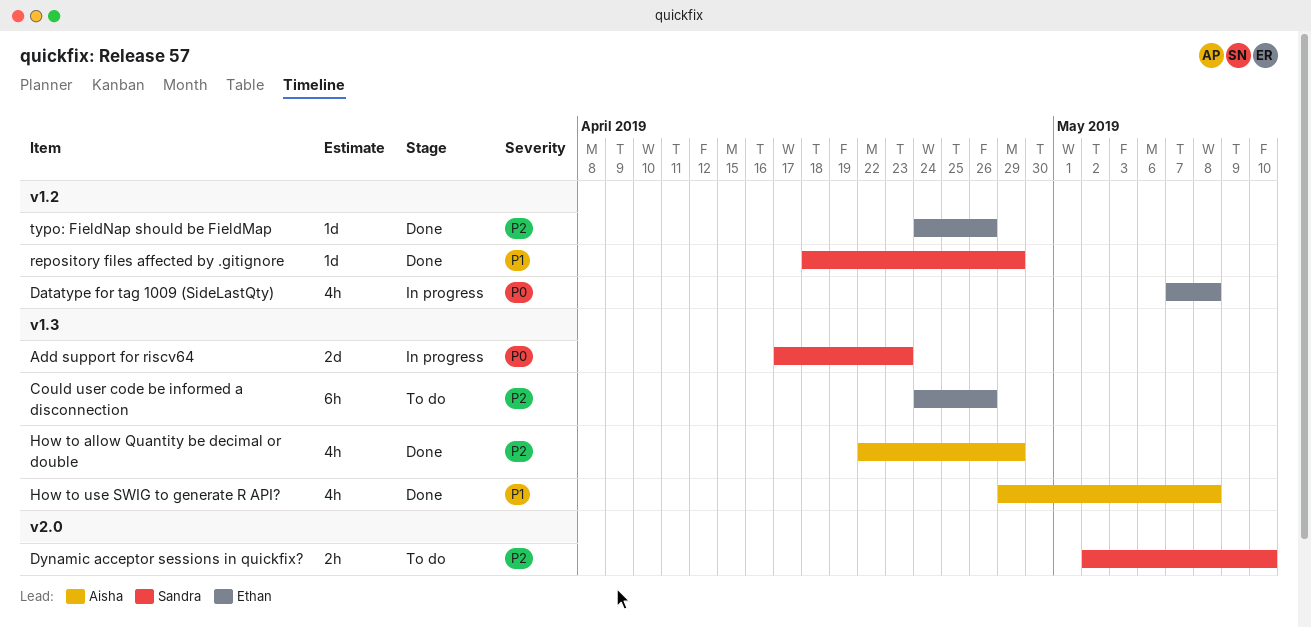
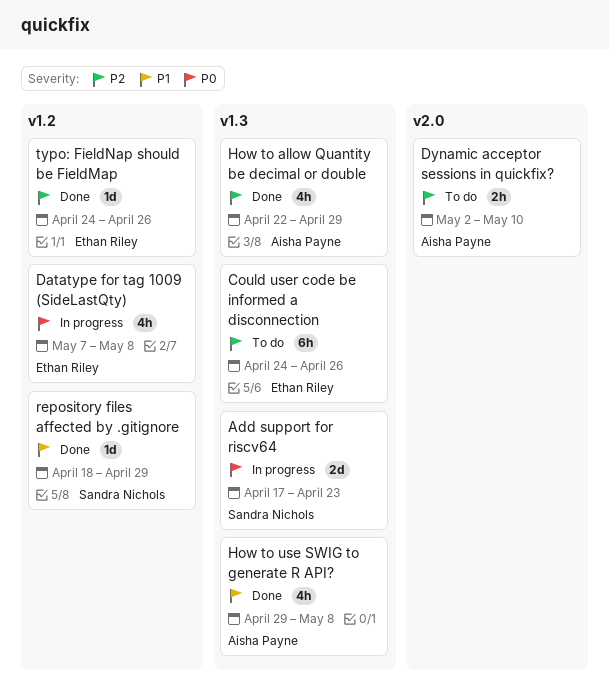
Dynamic acceptor sessions in quickfix?, owner: Sandra Nichols -> Aisha Payne

